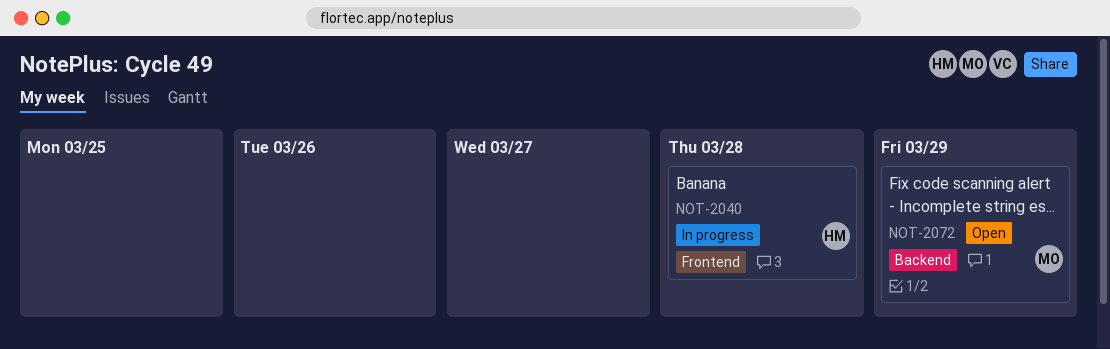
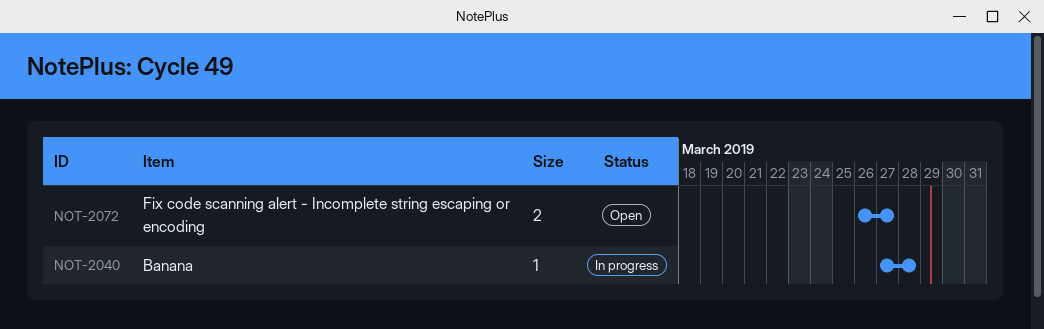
NOT-2072, due: Mar 29 -> Mar 27

